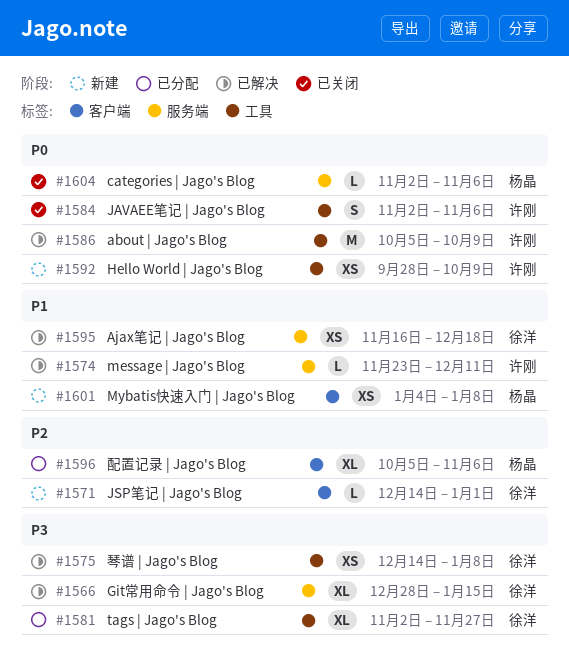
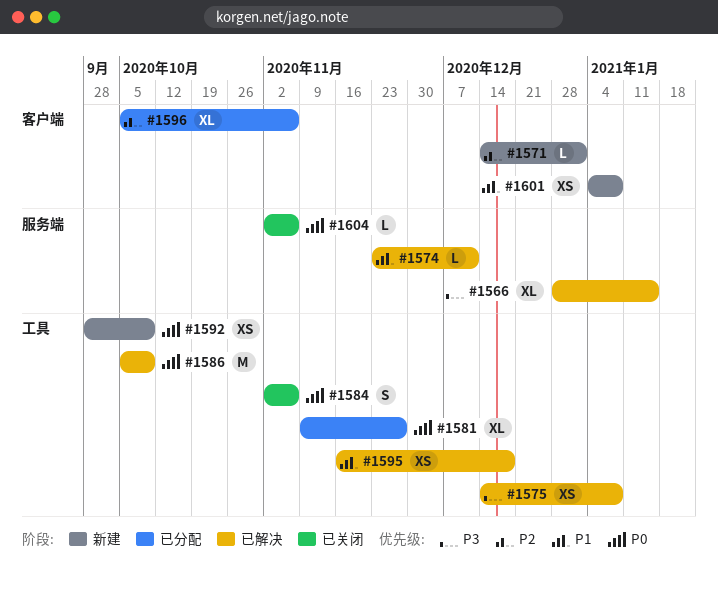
#1581, priority: P3 -> P0
#1581, start: Nov 2 -> Nov 9
#1595, label: 服务端 -> 工具

